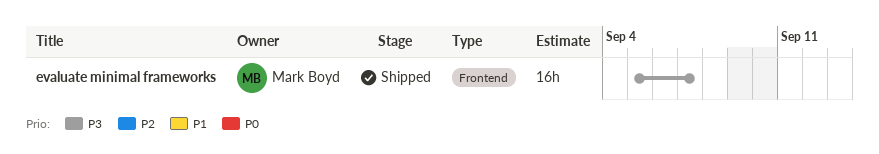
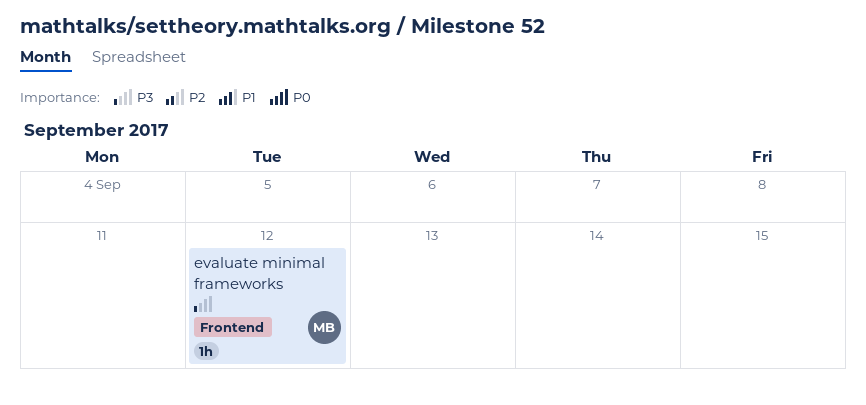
evaluate minimal frameworks, estimate: 16h -> 1h
evaluate minimal frameworks, due: Sep 7 -> Sep 12

